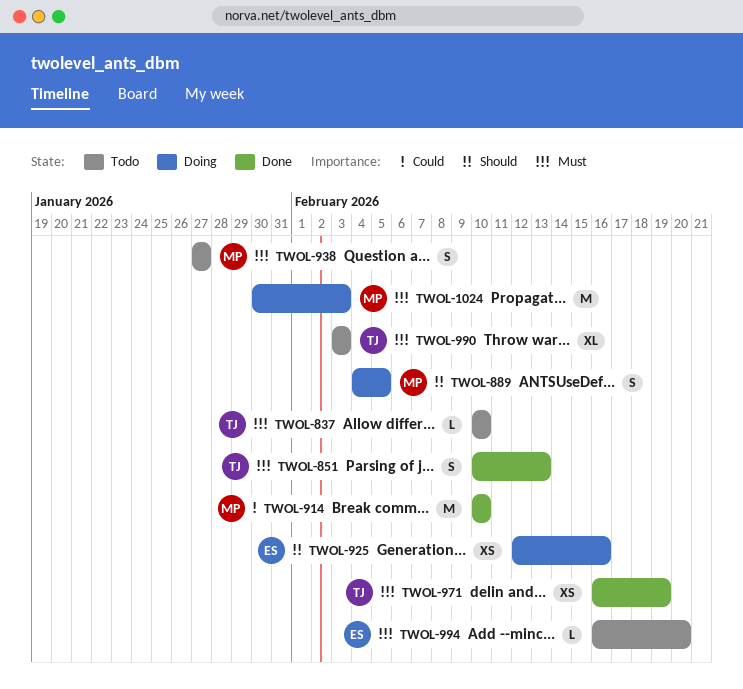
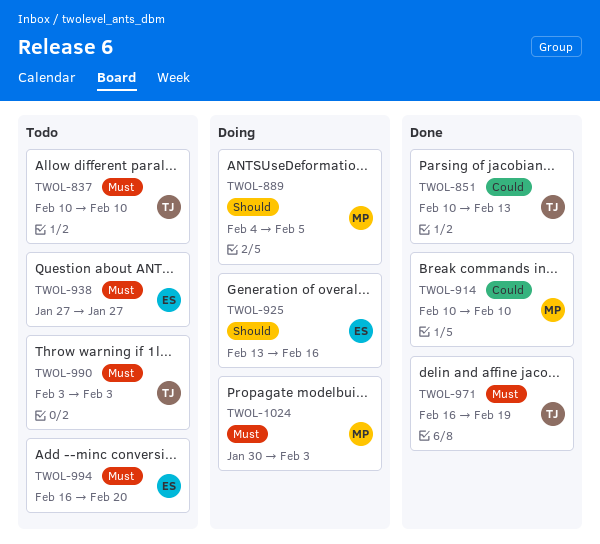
TWOL-851, priority: Must -> Could
TWOL-925, start: Feb 12 -> Feb 13
TWOL-938, owner: MP -> ES

